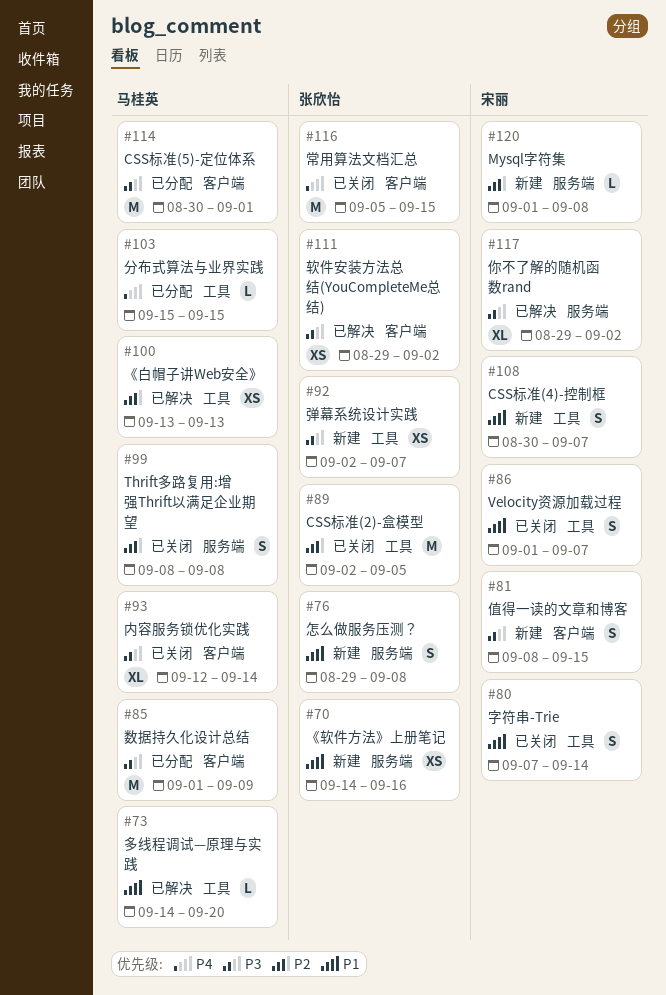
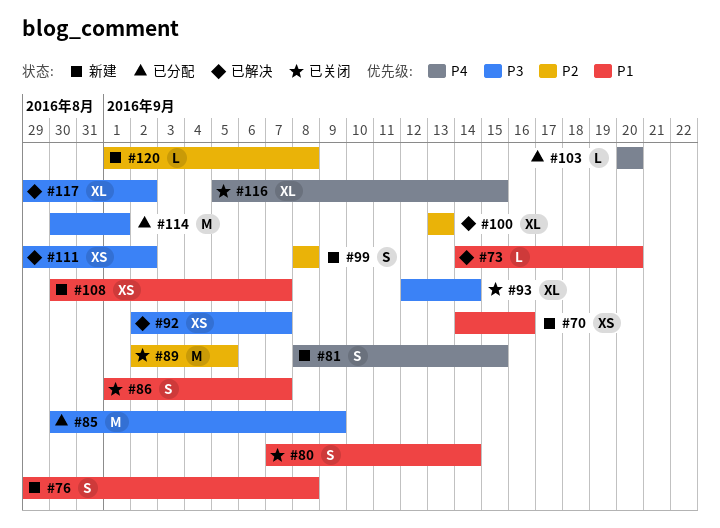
#81, priority: P3 -> P4
#85, start: Sep 1 -> Aug 30
#92, status: 新建 -> 已解决
#99, status: 已关闭 -> 新建
#100, estimate: XS -> XL
#103, start: Sep 15 -> Sep 20
#103, due: Sep 15 -> Sep 20
#108, estimate: S -> XS
#116, estimate: M -> XL

